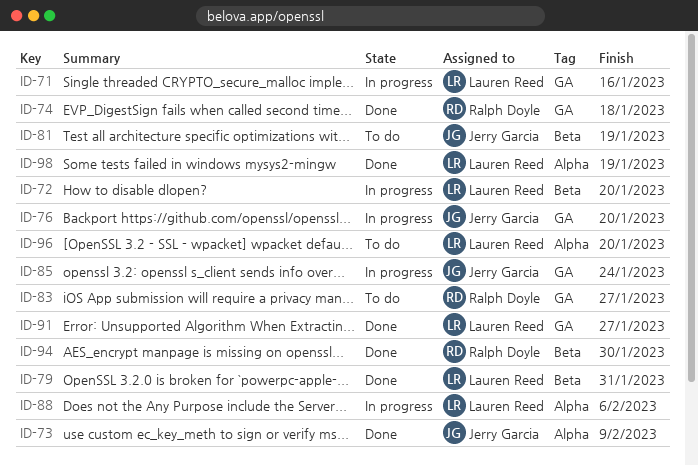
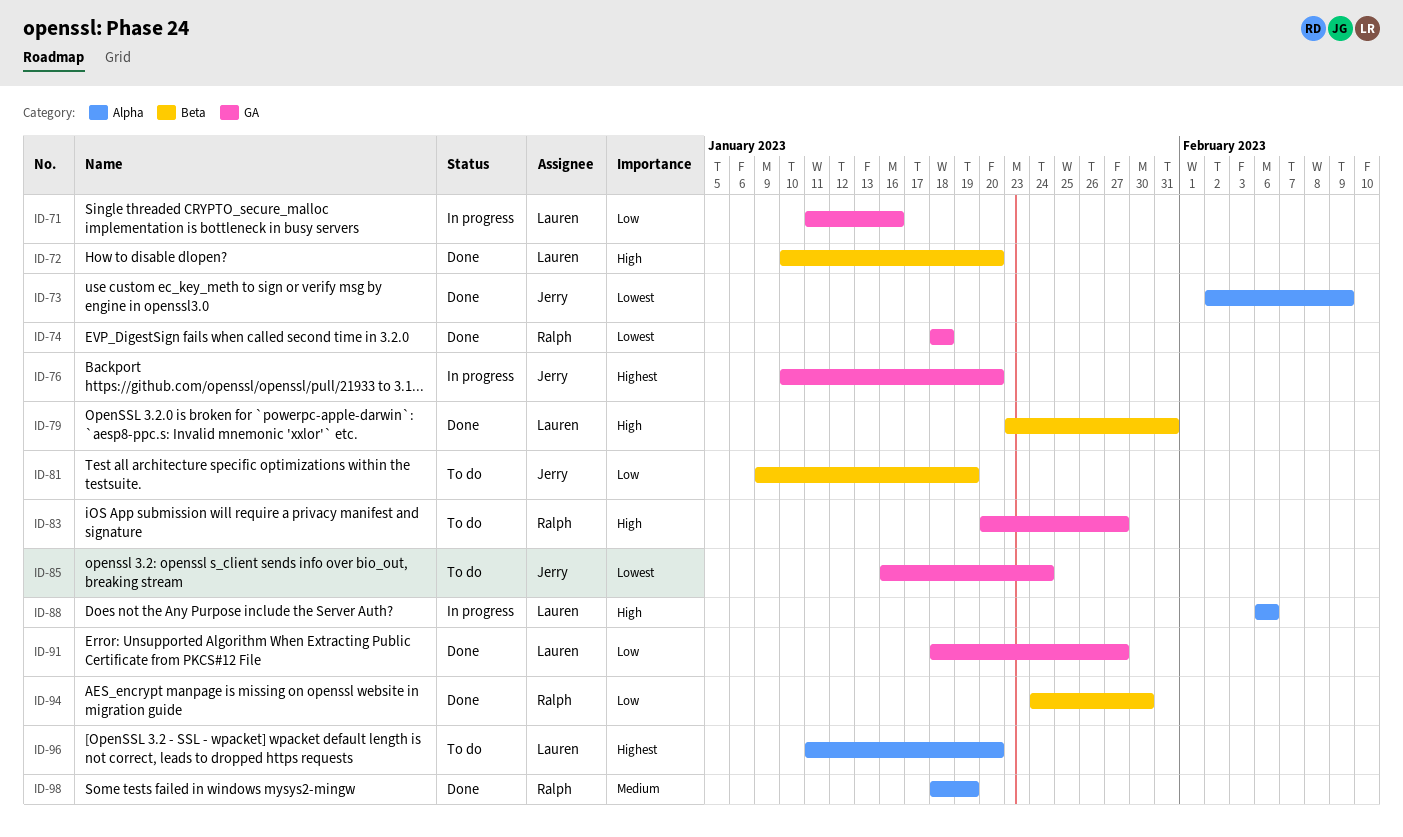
ID-72, status: In progress -> Done
ID-85, status: In progress -> To do
ID-98, owner: Lauren Reed -> Ralph Doyle

